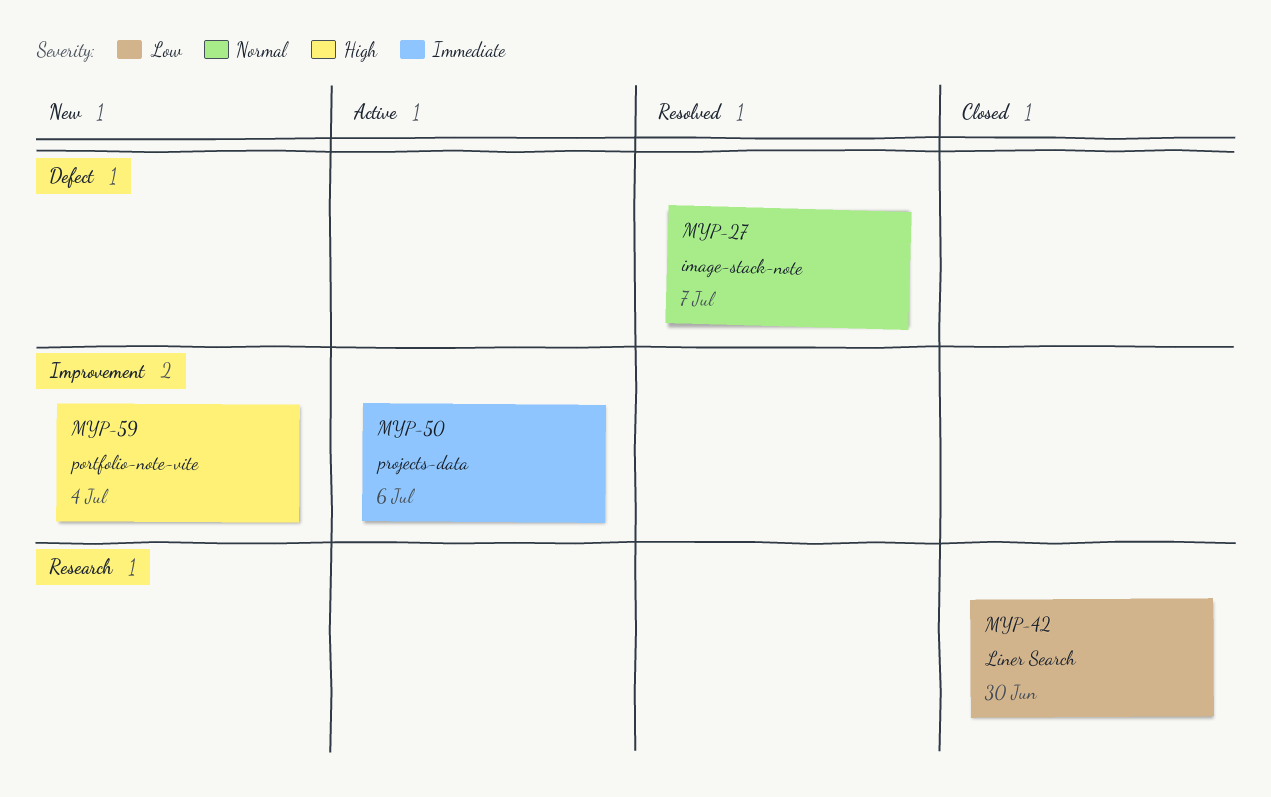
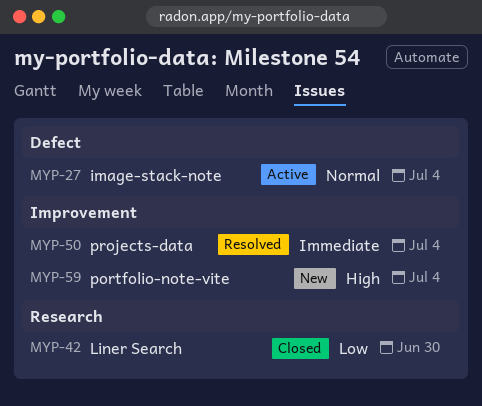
MYP-27, status: Resolved -> Active
MYP-27, due: Jul 7 -> Jul 4
MYP-50, status: Active -> Resolved
MYP-50, due: Jul 6 -> Jul 4

